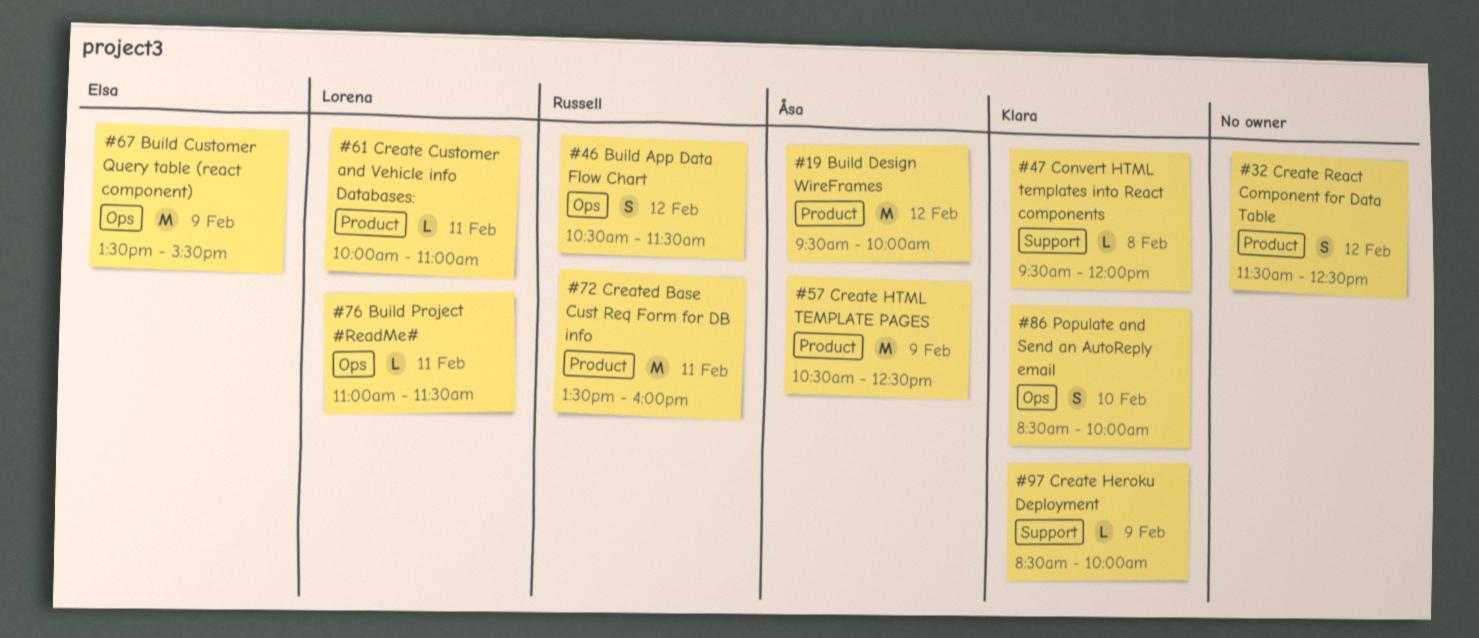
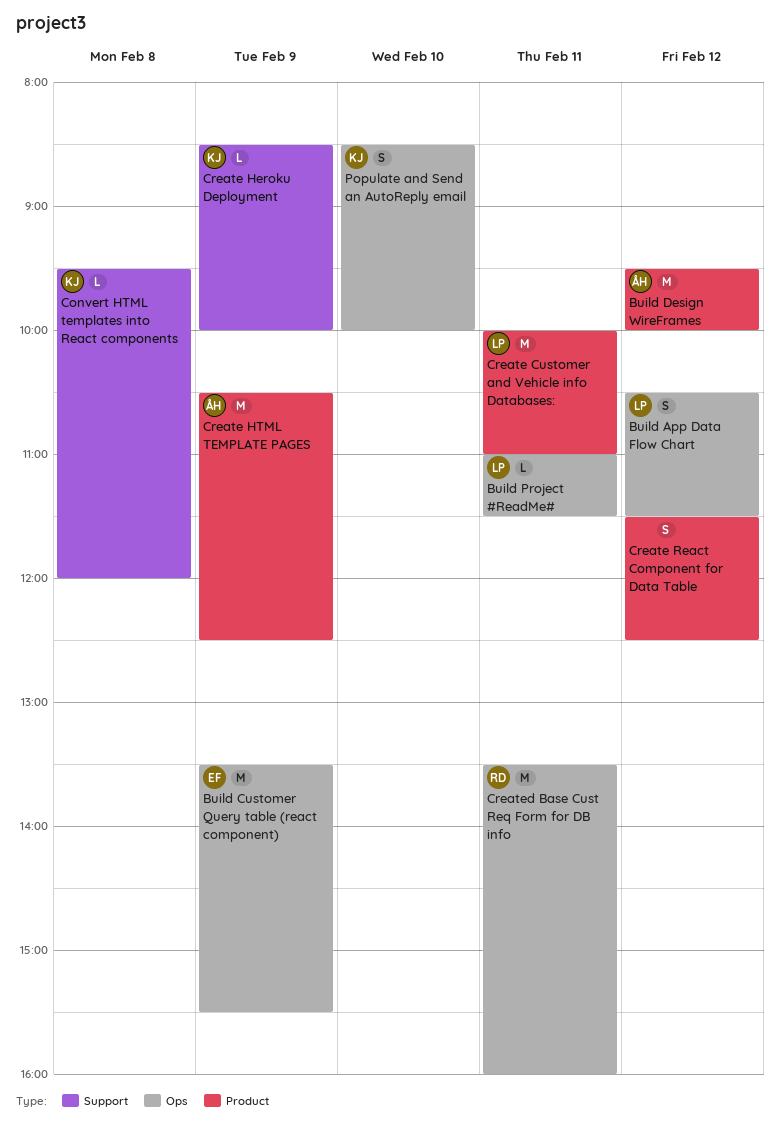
Build App Data Flow Chart, owner: Russell -> Lorena
Create Customer and Vehicle info Databases:, estimate: L -> M
Created Base Cust Req Form for DB info, label: Product -> Ops

